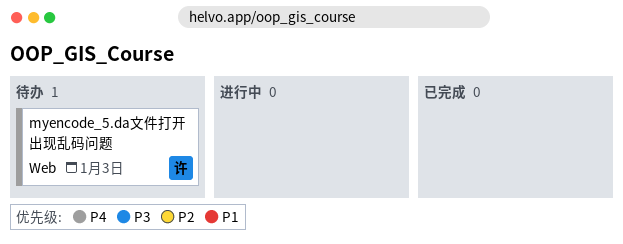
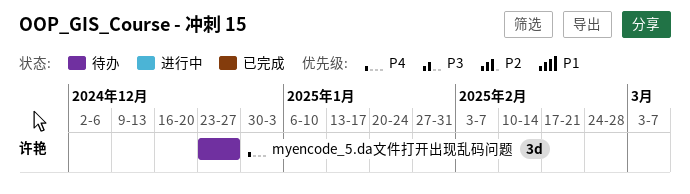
myencode_5.da文件打开出现乱码问题, due: Jan 3 -> Dec 27

